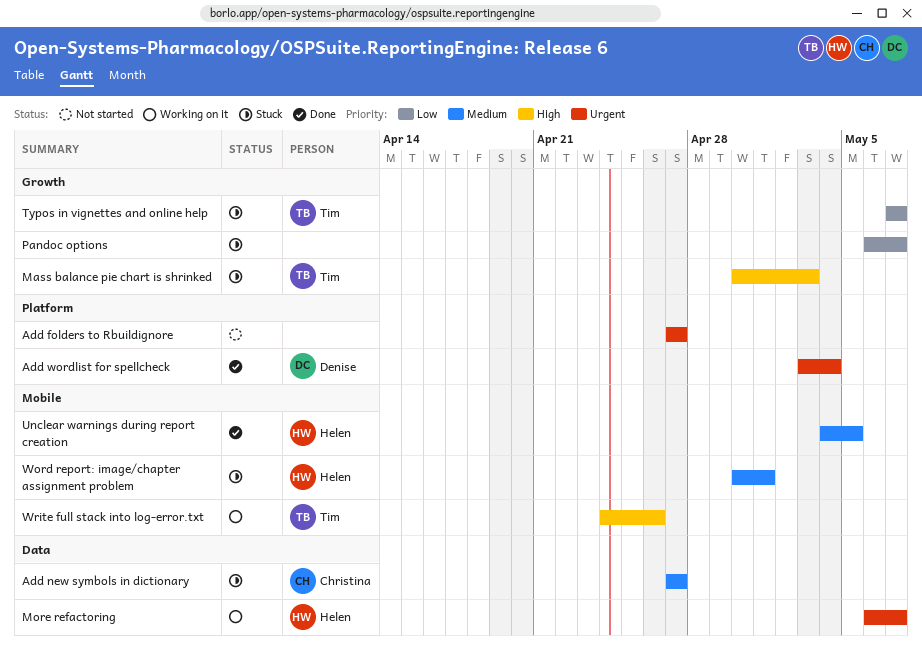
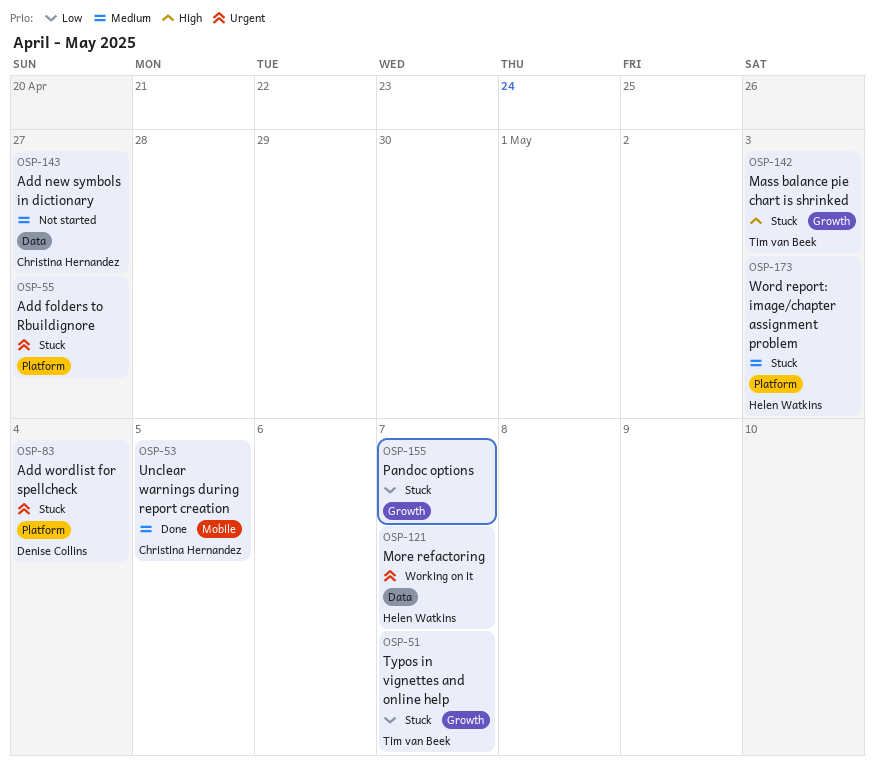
Add folders to Rbuildignore, status: Not started -> Stuck
Add new symbols in dictionary, status: Stuck -> Not started
Add wordlist for spellcheck, status: Done -> Stuck
Unclear warnings during report creation, owner: Helen Watkins -> Christina Hernandez
Word report: image/chapter assignment problem, label: Mobile -> Platform
Word report: image/chapter assignment problem, due: May 1 -> May 3
Write full stack into log-error.txt: present -> none

